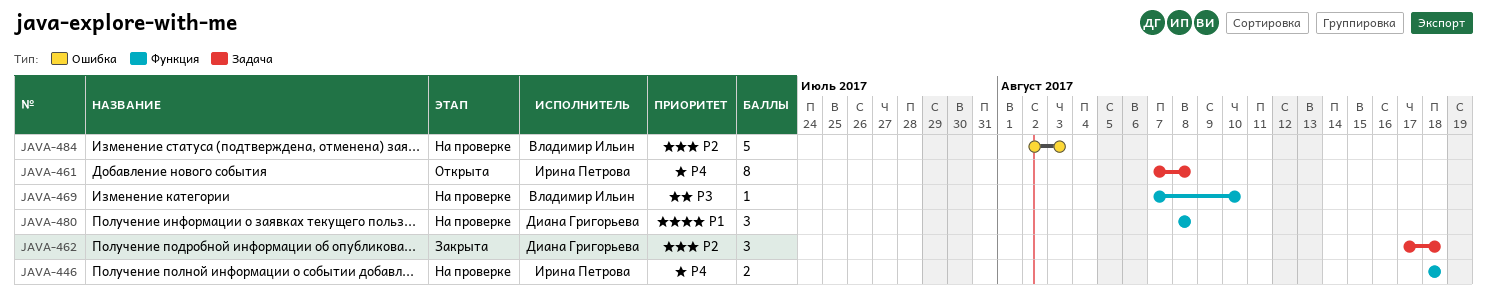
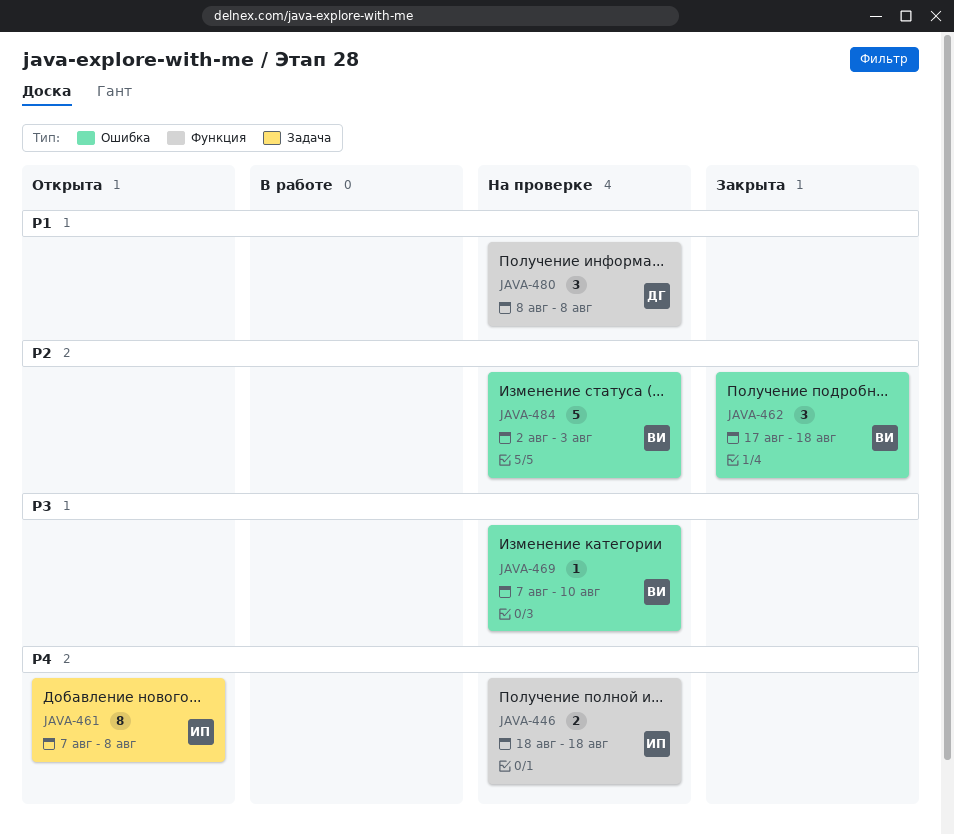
JAVA-462, owner: Диана Григорьева -> Владимир Ильин
JAVA-462, label: Задача -> Ошибка
JAVA-469, label: Функция -> Ошибка

